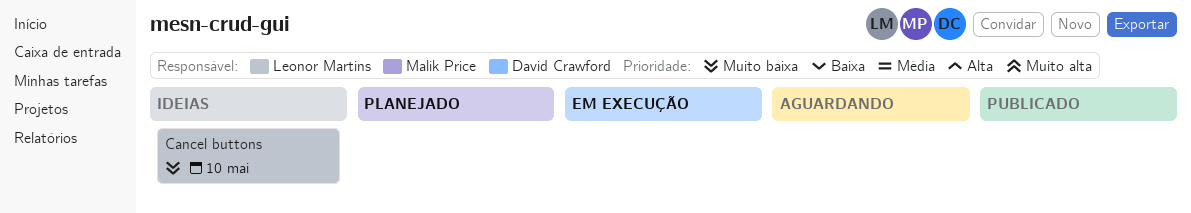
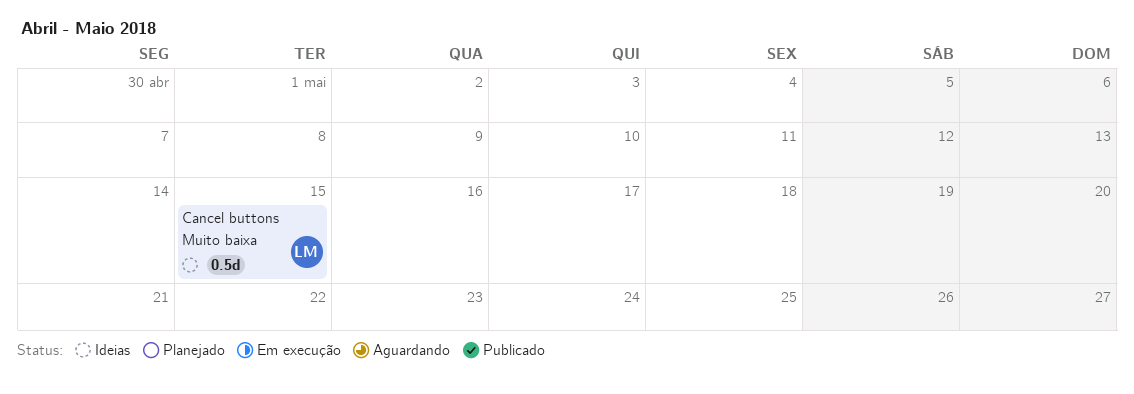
Cancel buttons, due: May 10 -> May 15

